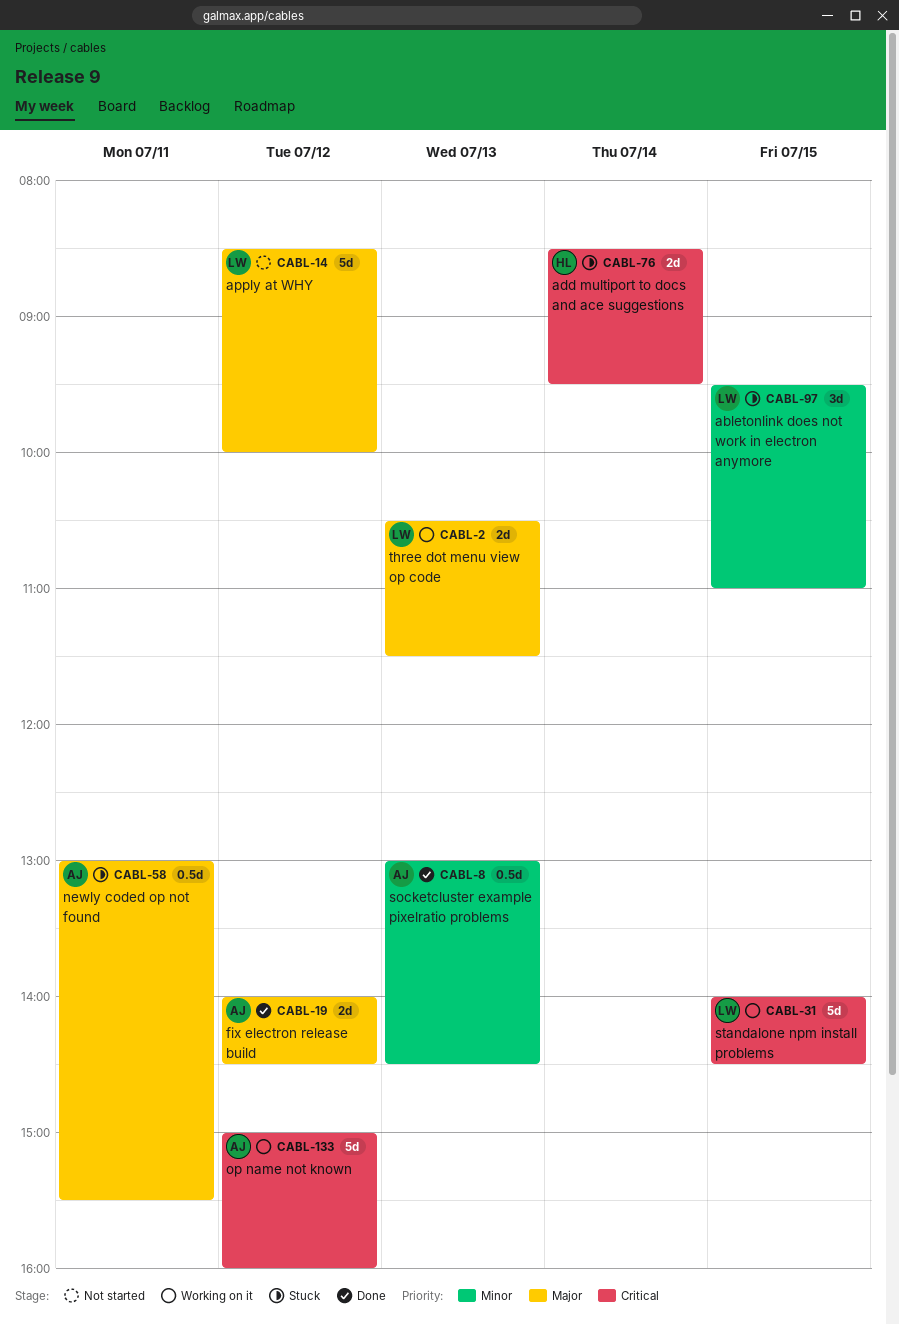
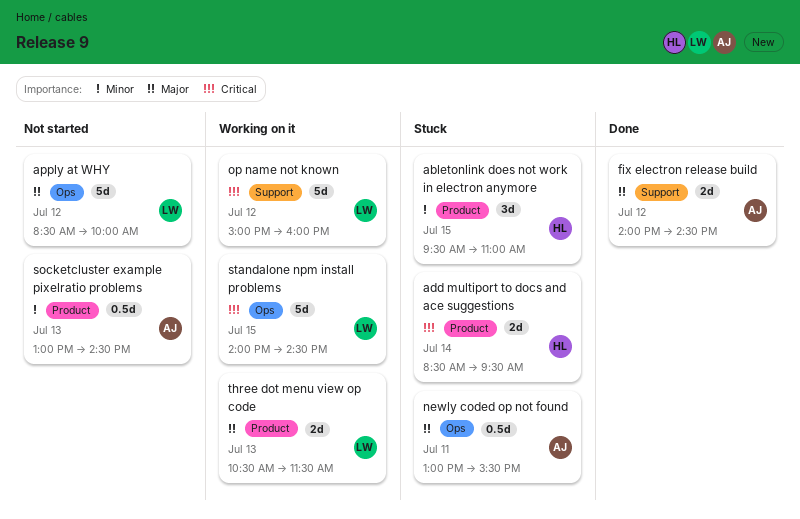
abletonlink does not work in electron anymore, owner: LW -> HL
op name not known, owner: AJ -> LW
socketcluster example pixelratio problems, status: Done -> Not started

